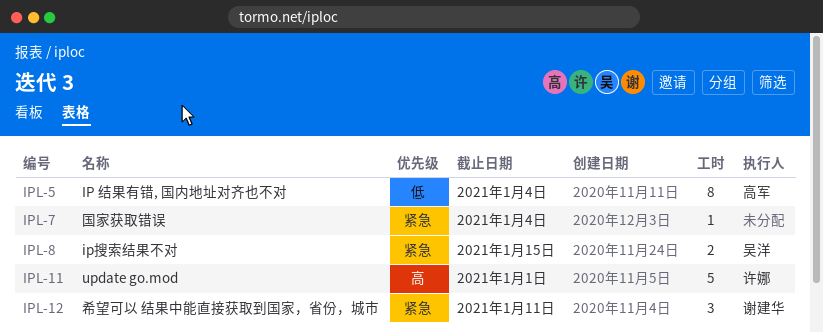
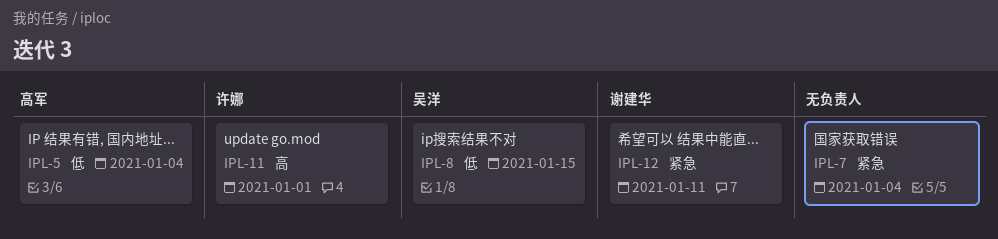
IPL-8, priority: 紧急 -> 低

